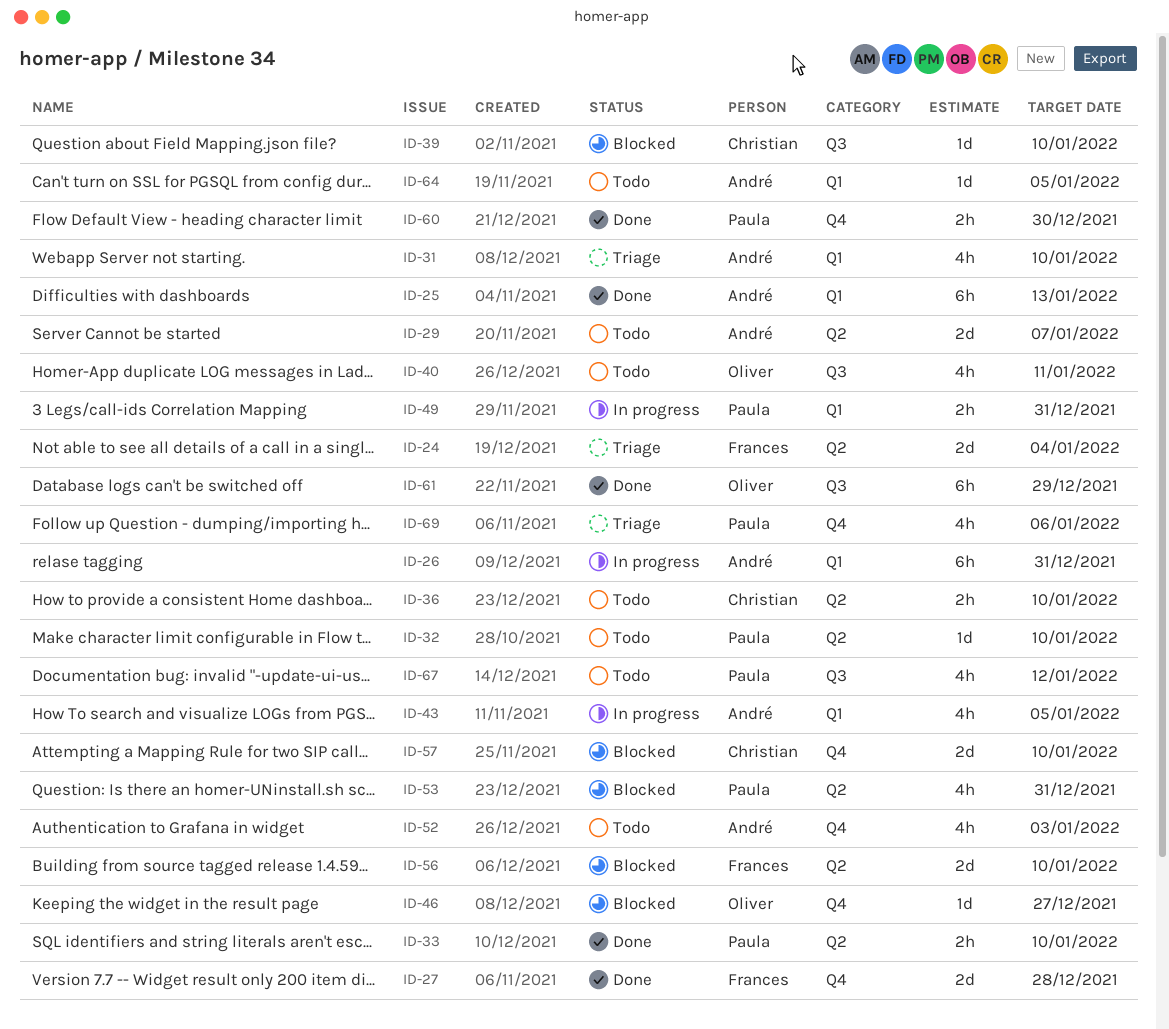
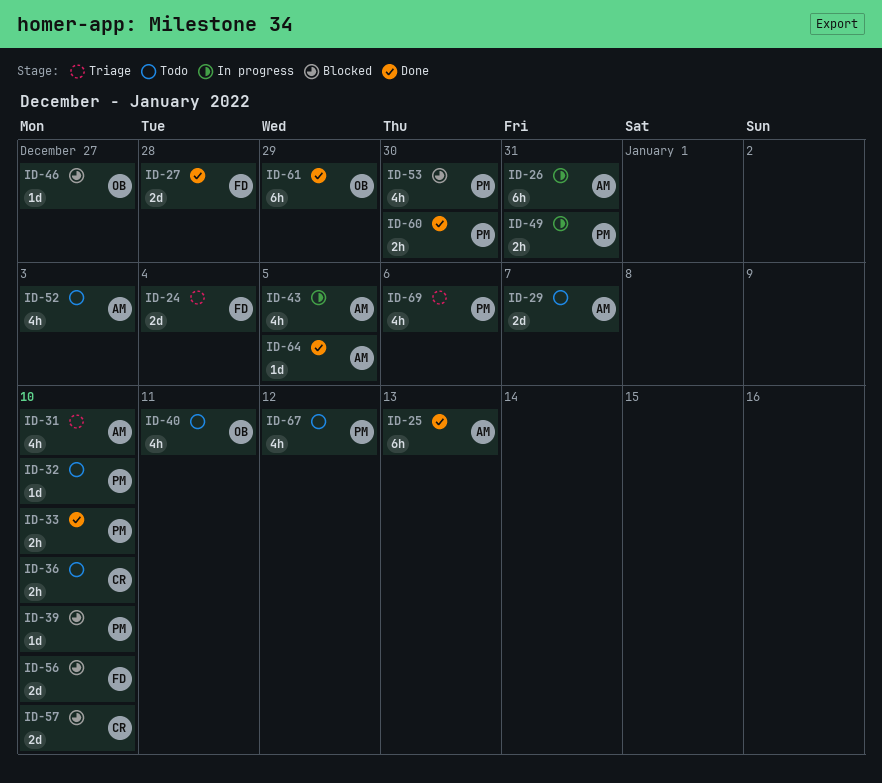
ID-39, owner: Christian -> Paula
ID-53, due: Dec 31 -> Dec 30
ID-64, status: Todo -> Done

